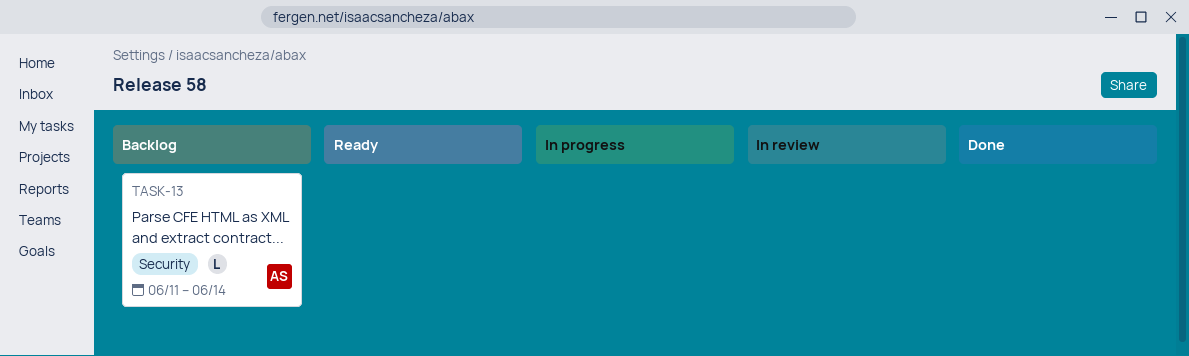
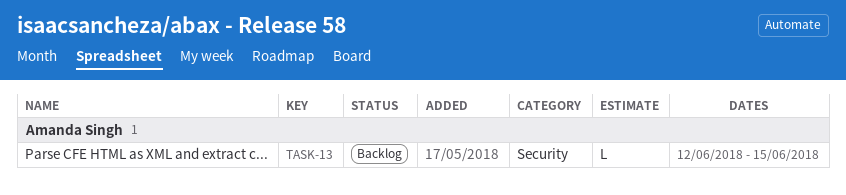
TASK-13, start: Jun 11 -> Jun 12
TASK-13, due: Jun 14 -> Jun 15

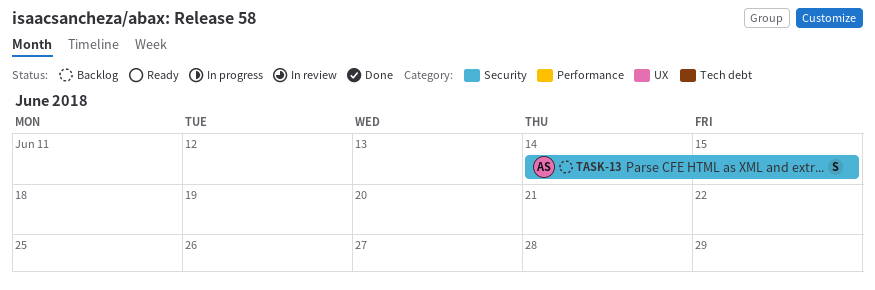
TASK-13, estimate: L -> S
TASK-13, start: Jun 12 -> Jun 14

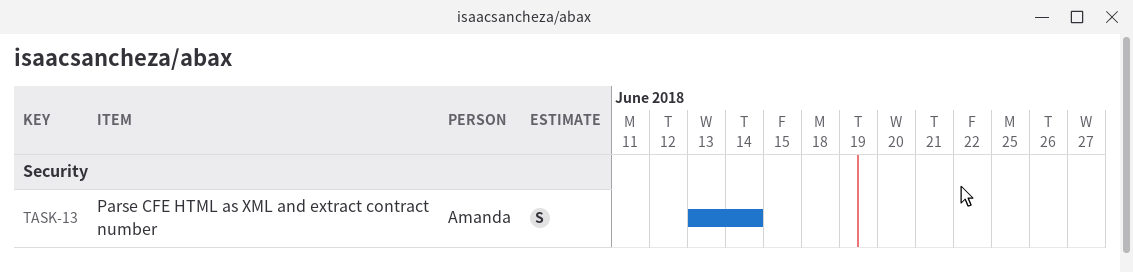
TASK-13, start: Jun 14 -> Jun 13
TASK-13, due: Jun 15 -> Jun 14

